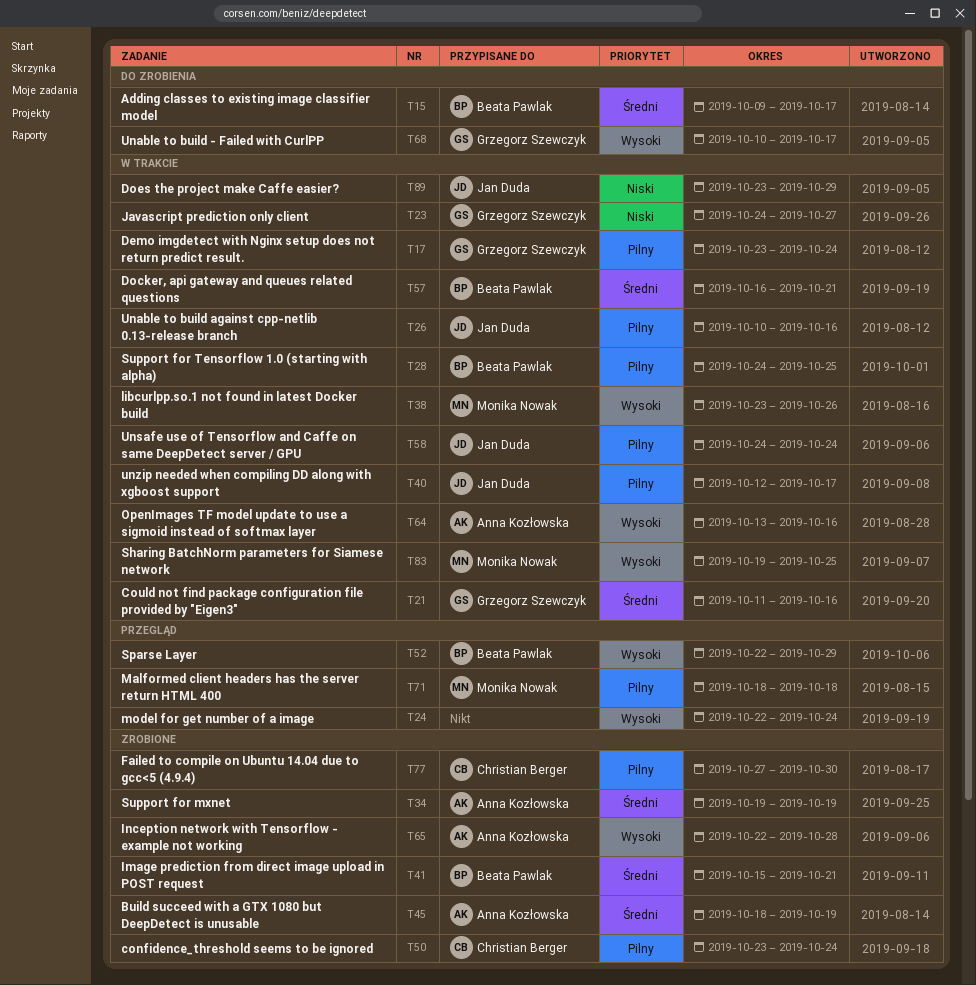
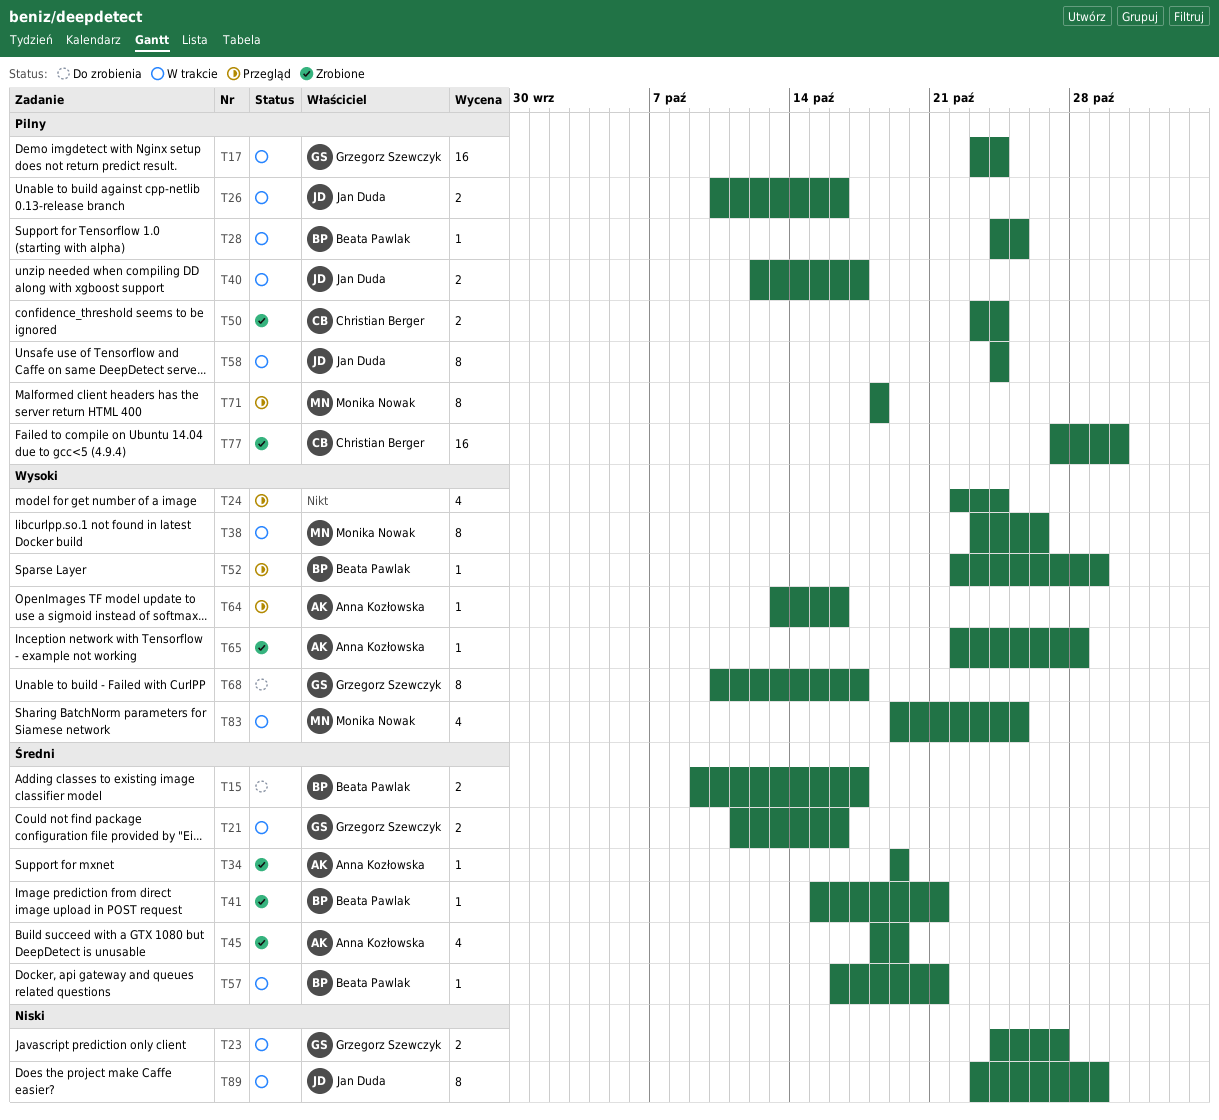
T64, status: W trakcie -> Przegląd

